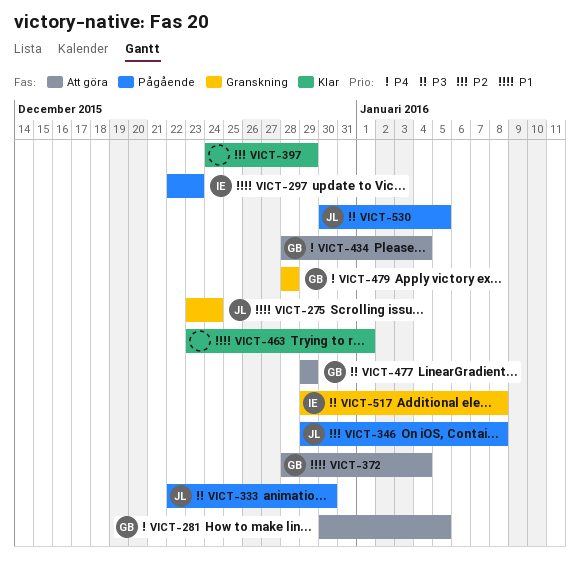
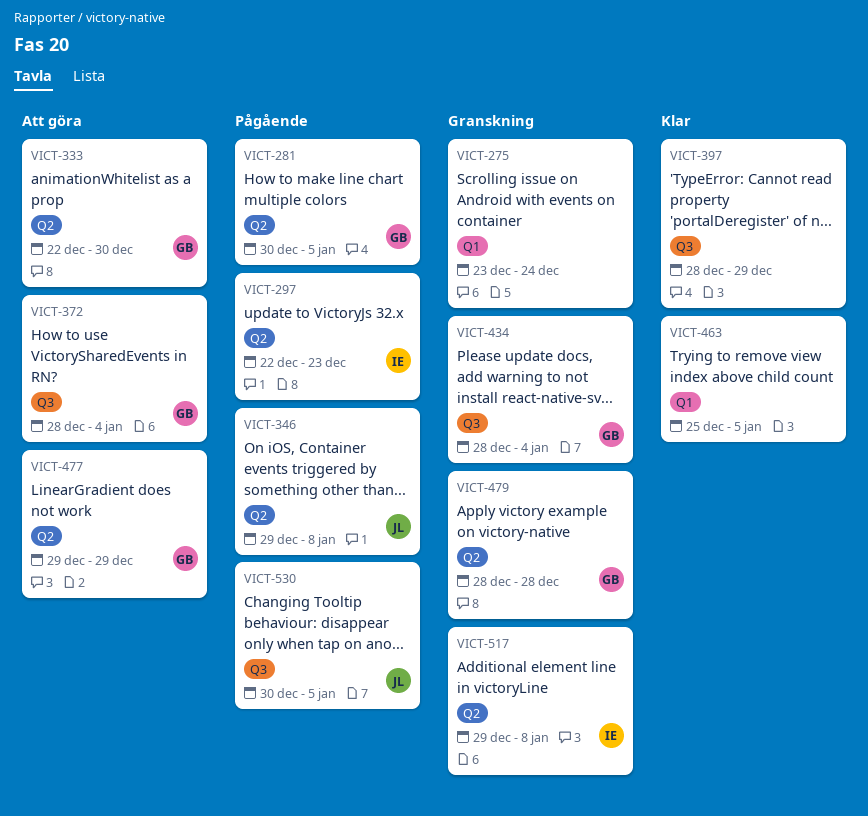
VICT-275, owner: JL -> none
VICT-281, status: Att göra -> Pågående
VICT-333, status: Pågående -> Att göra
VICT-333, owner: JL -> GB
VICT-397, start: Dec 24 -> Dec 28
VICT-434, status: Att göra -> Granskning
VICT-463, start: Dec 23 -> Dec 25
VICT-463, due: Jan 1 -> Jan 5

